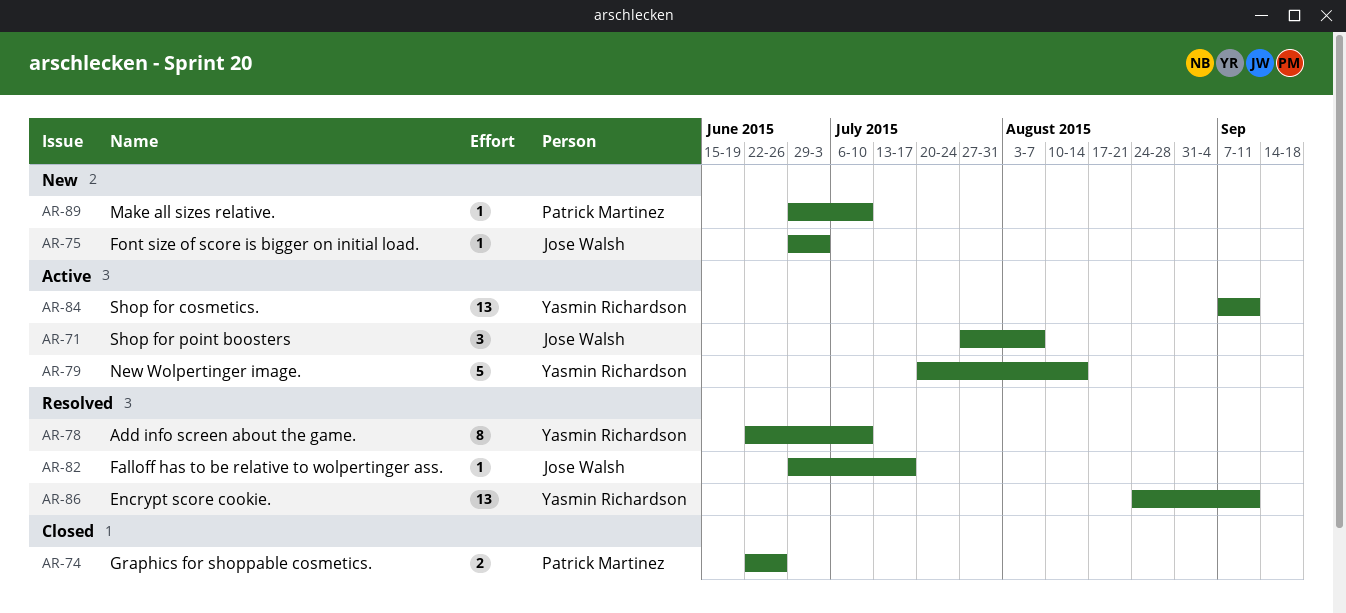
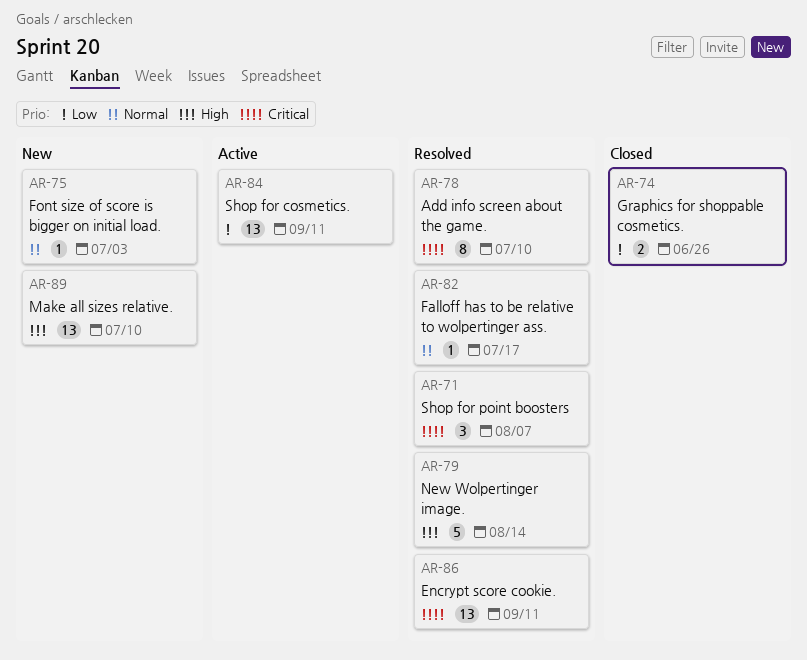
AR-71, status: Active -> Resolved
AR-79, status: Active -> Resolved
AR-89, estimate: 1 -> 13

